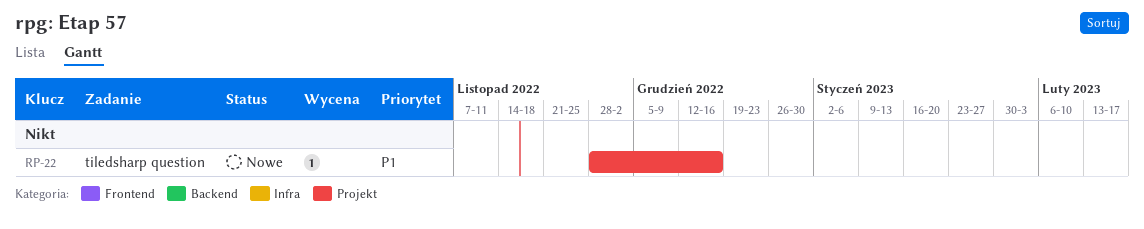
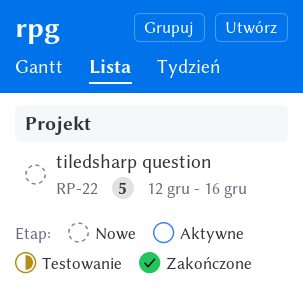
RP-22, estimate: 1 -> 5
RP-22, start: Nov 28 -> Dec 12

